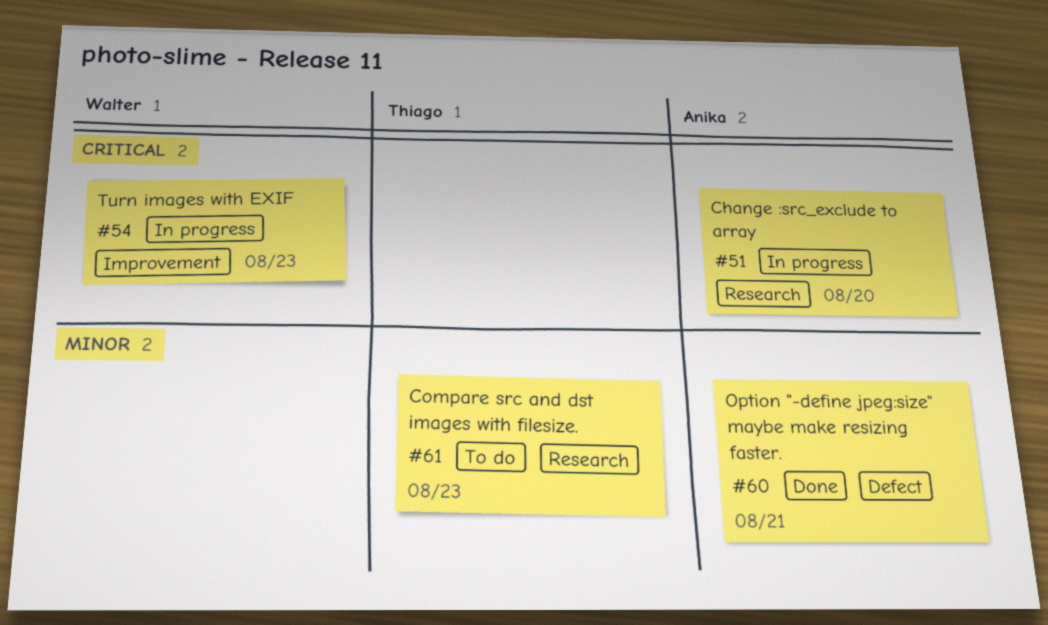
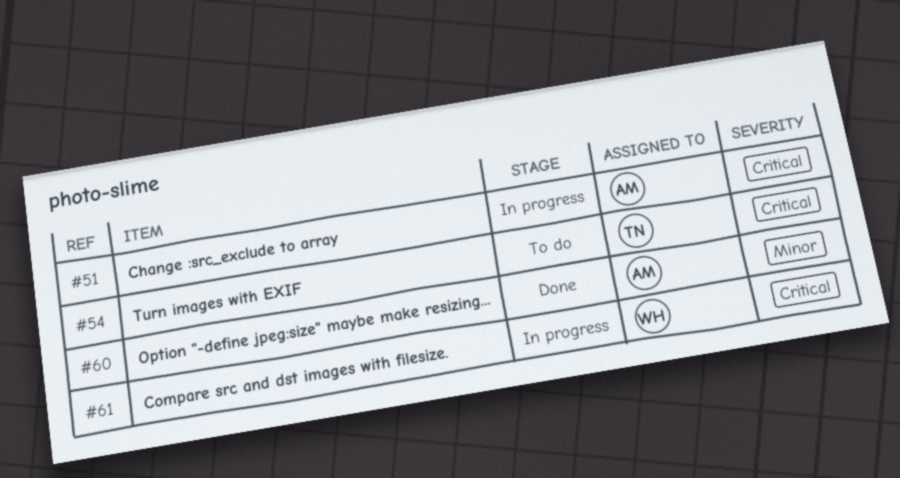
#54, status: In progress -> To do
#54, owner: Walter -> Thiago
#61, status: To do -> In progress
#61, owner: Thiago -> Walter
#61, priority: Minor -> Critical

